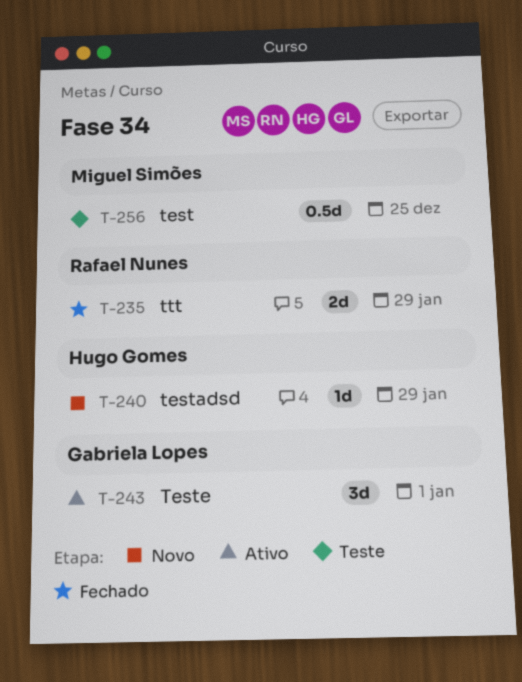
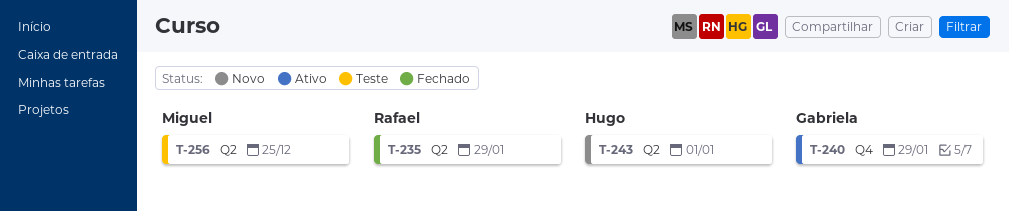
T-240, status: Novo -> Ativo
T-240, owner: Hugo Gomes -> Gabriela Lopes
T-243, status: Ativo -> Novo
T-243, owner: Gabriela Lopes -> Hugo Gomes

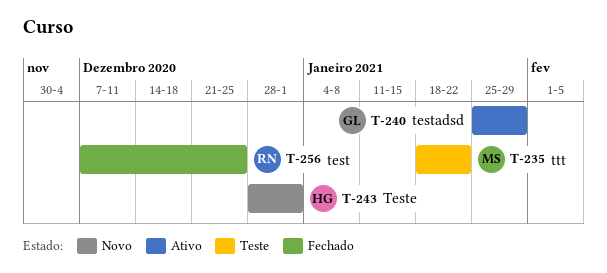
T-235, status: Fechado -> Teste
T-235, owner: Rafael -> Miguel
T-235, due: Jan 29 -> Jan 22
T-256, status: Teste -> Fechado
T-256, owner: Miguel -> Rafael

